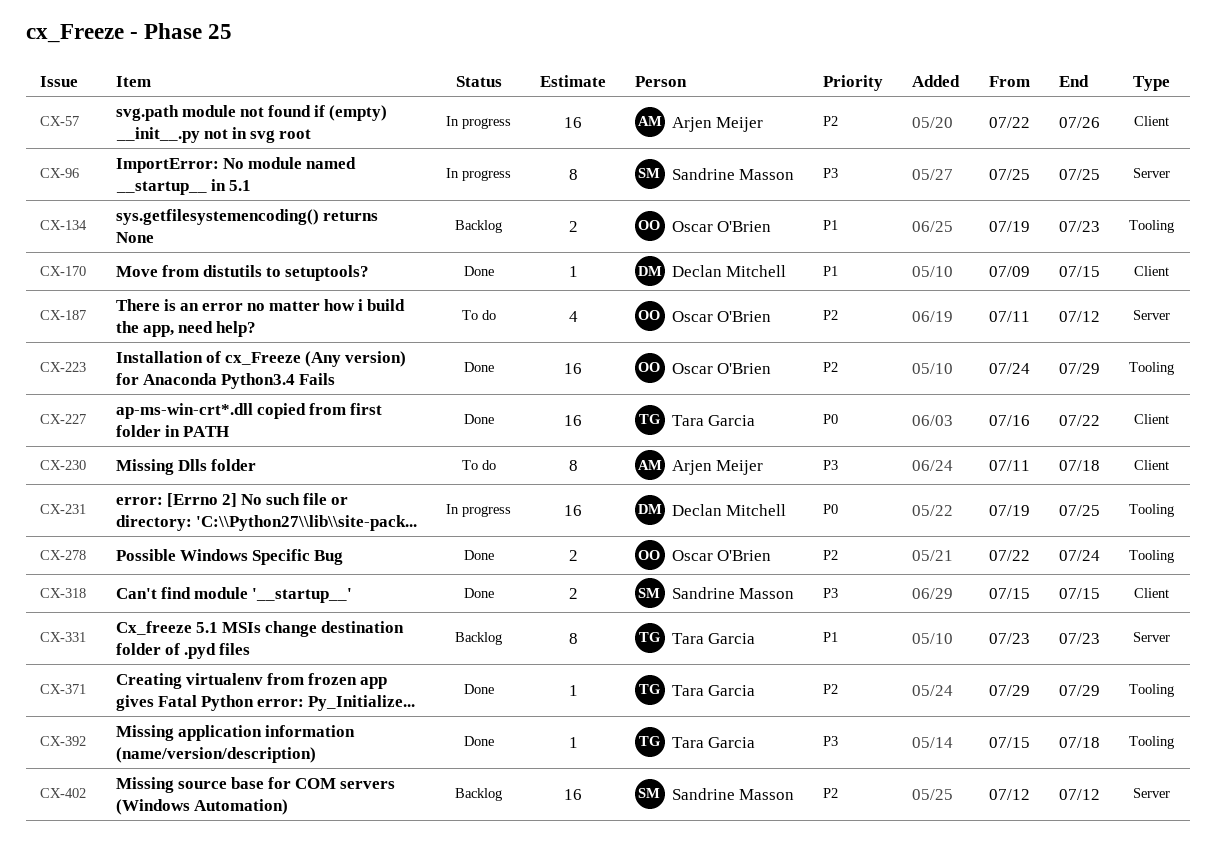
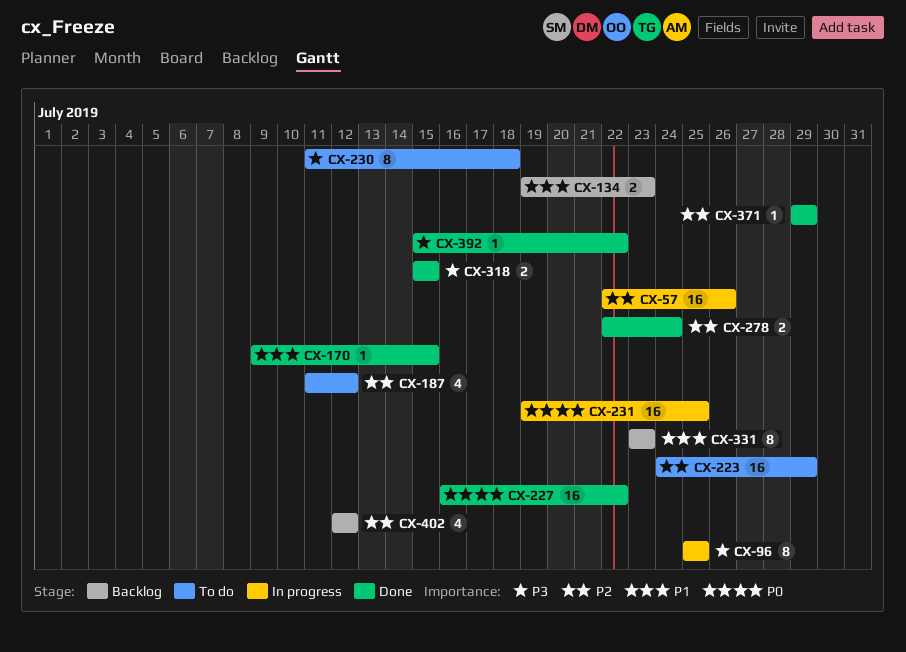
CX-223, status: Done -> To do
CX-392, due: Jul 18 -> Jul 22
CX-402, estimate: 16 -> 4

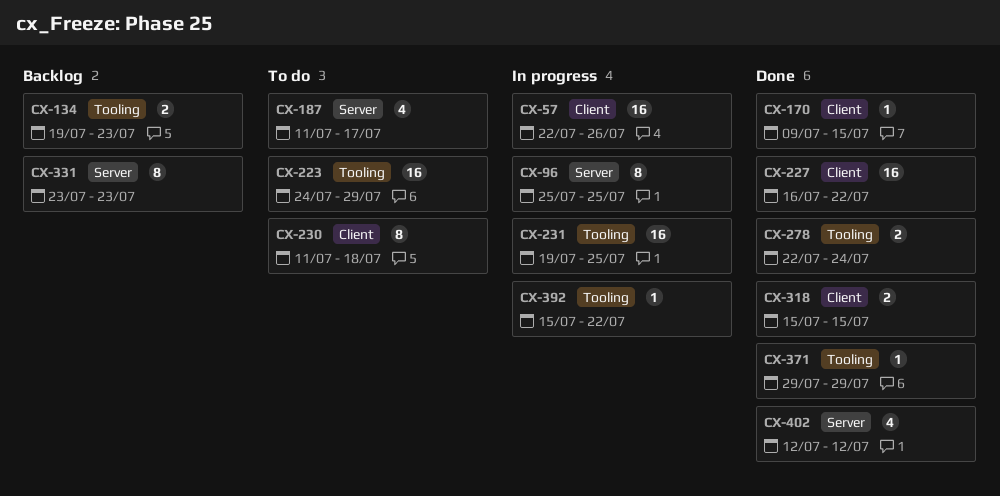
CX-187, due: Jul 12 -> Jul 17
CX-392, status: Done -> In progress
CX-402, status: Backlog -> Done

